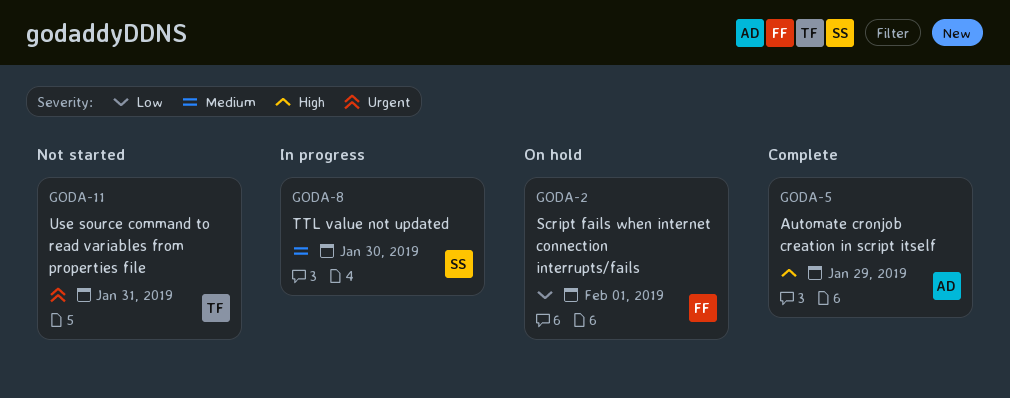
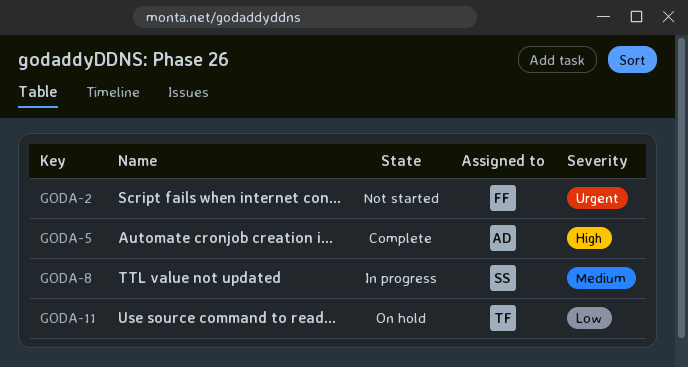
GODA-2, status: On hold -> Not started
GODA-2, priority: Low -> Urgent
GODA-11, status: Not started -> On hold
GODA-11, priority: Urgent -> Low

